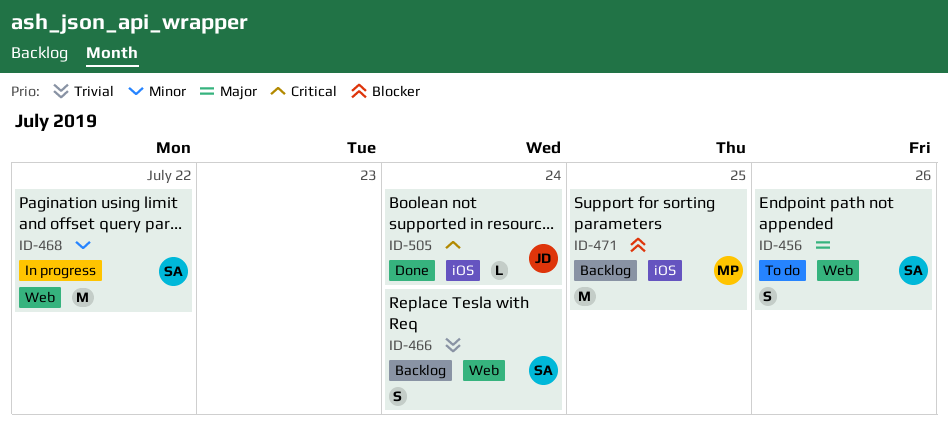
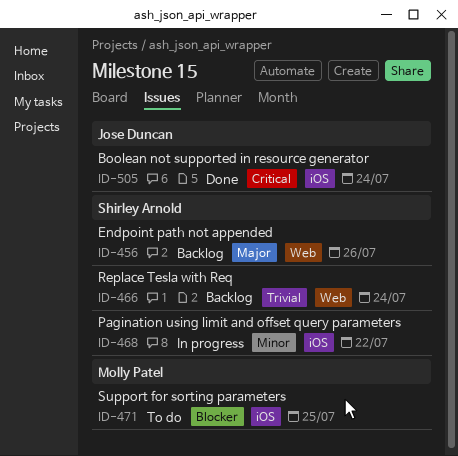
ID-456, status: To do -> Backlog
ID-468, label: Web -> iOS
ID-471, status: Backlog -> To do

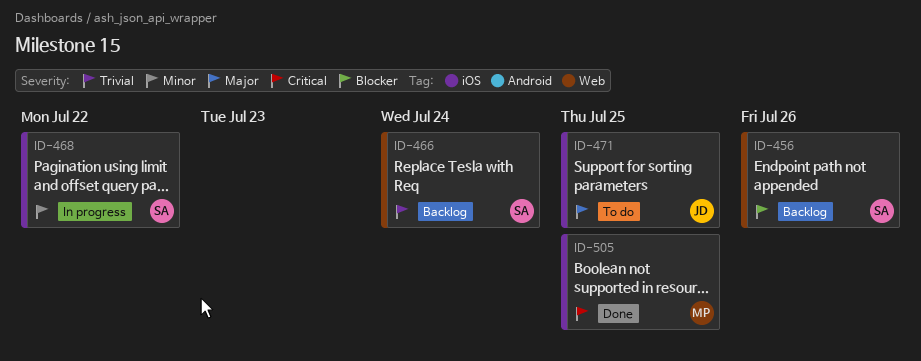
ID-456, priority: Major -> Blocker
ID-471, owner: Molly Patel -> Jose Duncan
ID-471, priority: Blocker -> Major
ID-505, owner: Jose Duncan -> Molly Patel
ID-505, due: Jul 24 -> Jul 25

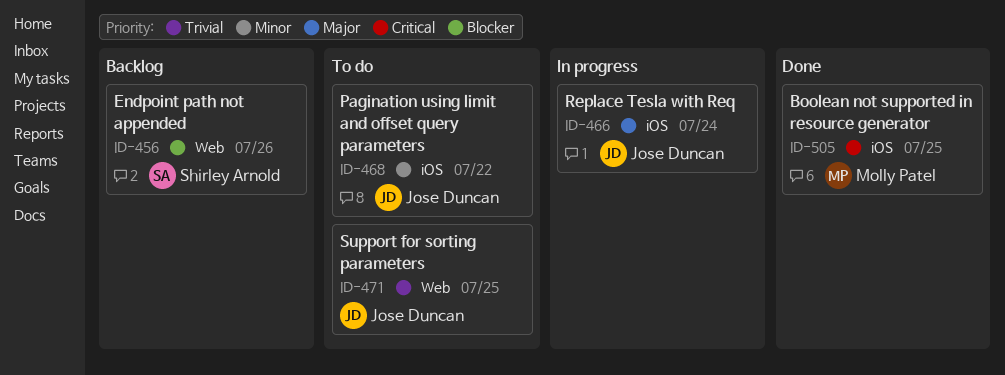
ID-466, status: Backlog -> In progress
ID-466, owner: Shirley Arnold -> Jose Duncan
ID-466, priority: Trivial -> Major
ID-466, label: Web -> iOS
ID-468, status: In progress -> To do
ID-468, owner: Shirley Arnold -> Jose Duncan
ID-471, priority: Major -> Trivial
ID-471, label: iOS -> Web

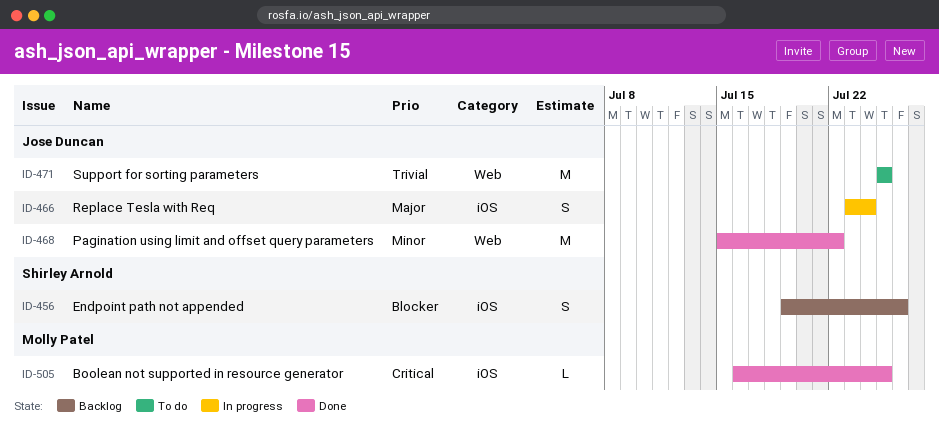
ID-456, label: Web -> iOS
ID-468, status: To do -> Done
ID-468, label: iOS -> Web

